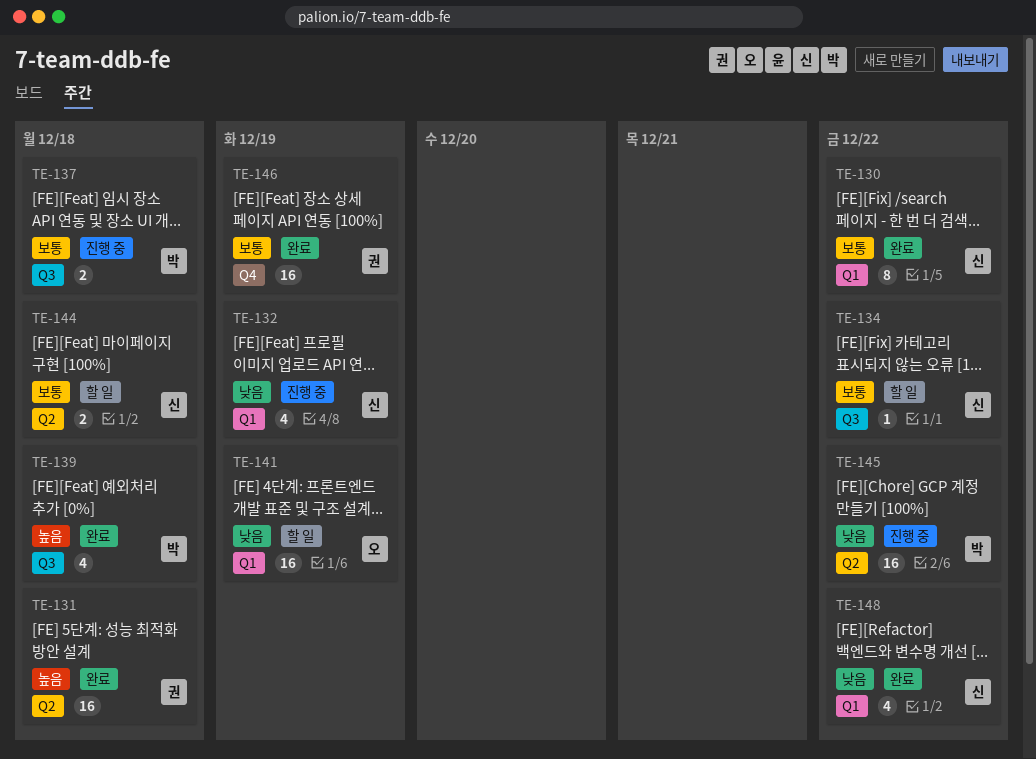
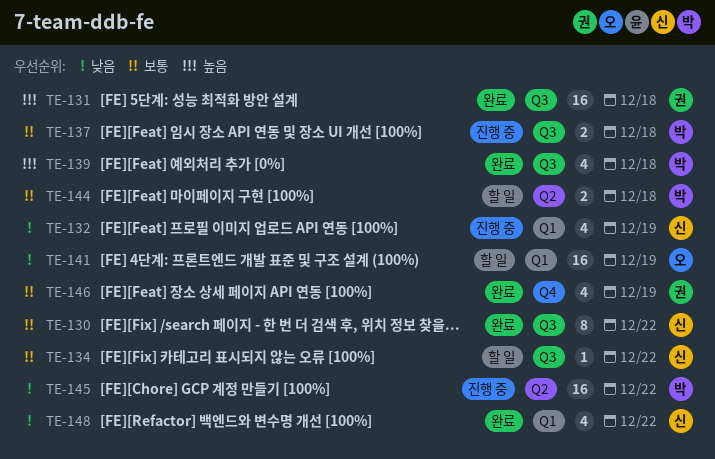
TE-130, label: Q1 -> Q3
TE-131, label: Q2 -> Q3
TE-144, owner: 신 -> 박
TE-146, estimate: 16 -> 4

